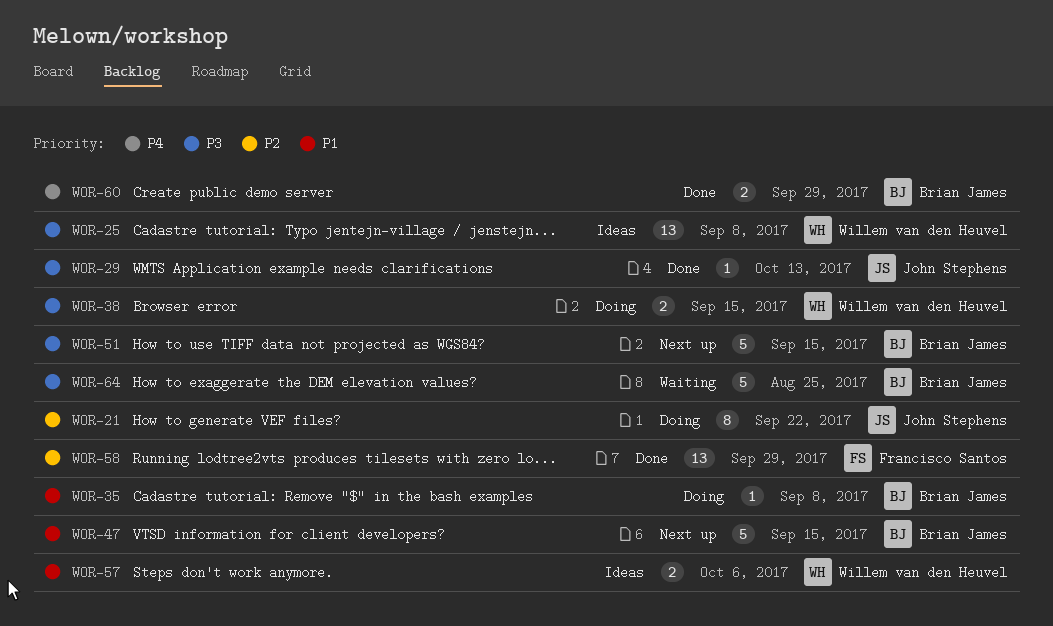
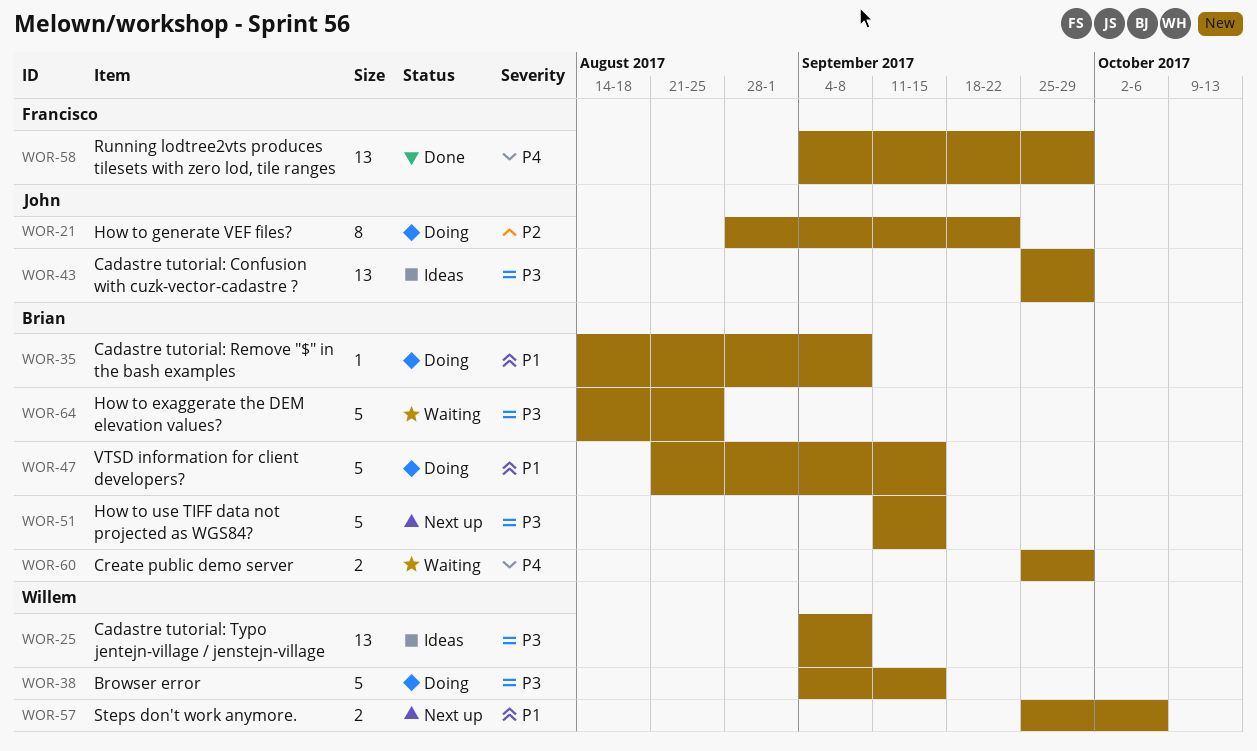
WOR-29: present -> none
WOR-38, estimate: 2 -> 5
WOR-43: none -> present
WOR-47, status: Next up -> Doing
WOR-57, status: Ideas -> Next up
WOR-58, priority: P2 -> P4
WOR-60, status: Done -> Waiting

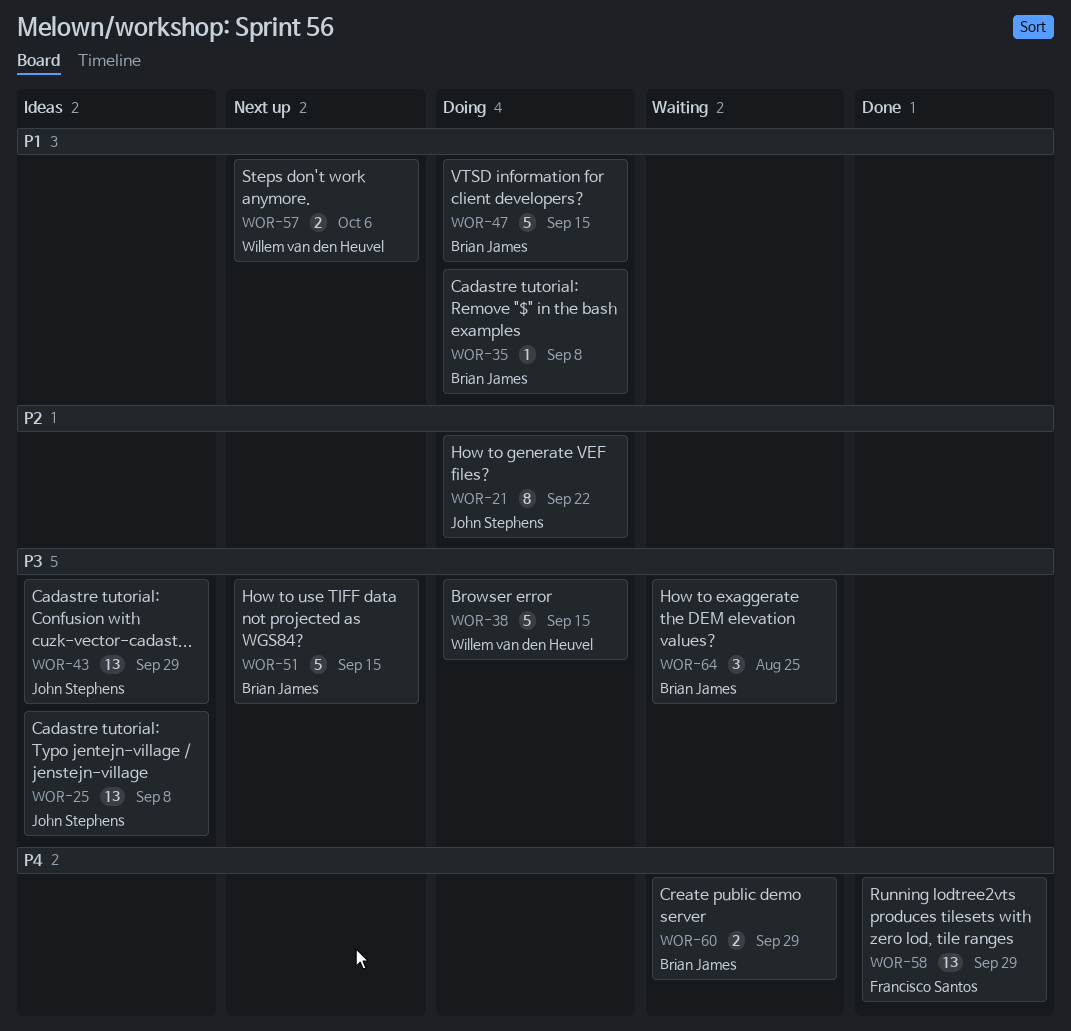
WOR-25, owner: Willem van den Heuvel -> John Stephens
WOR-64, estimate: 5 -> 3

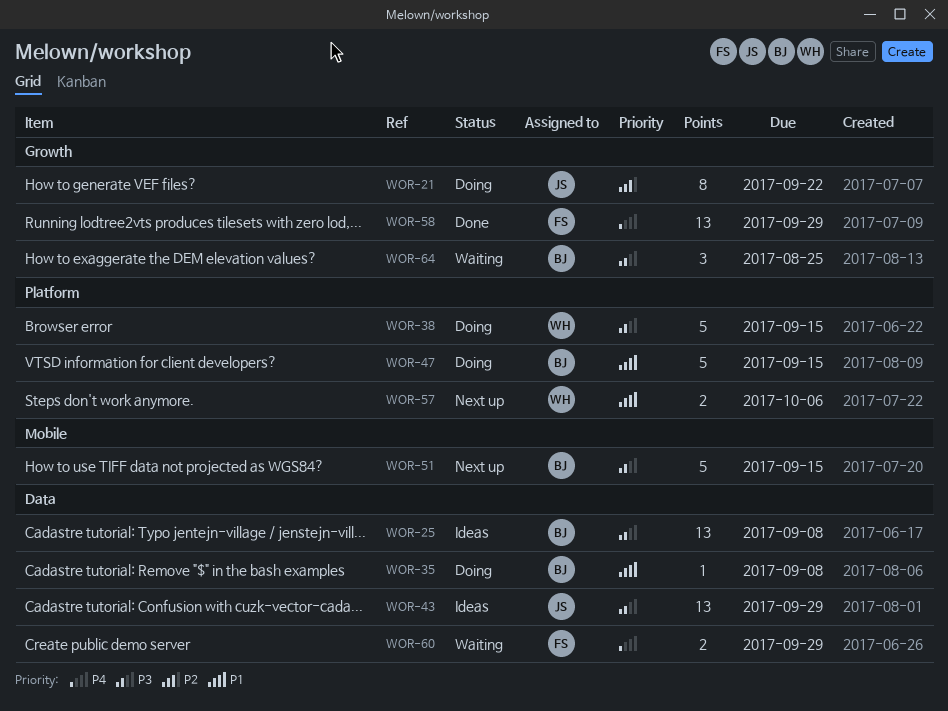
WOR-25, owner: John Stephens -> Brian James
WOR-60, owner: Brian James -> Francisco Santos

